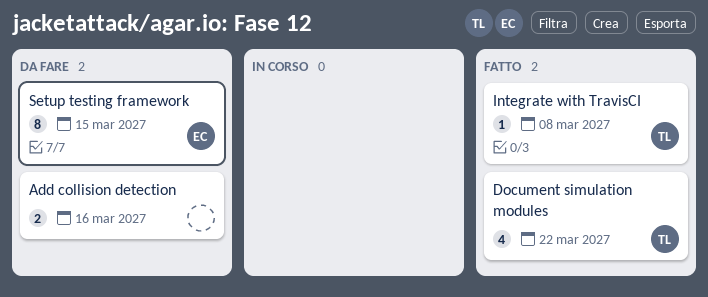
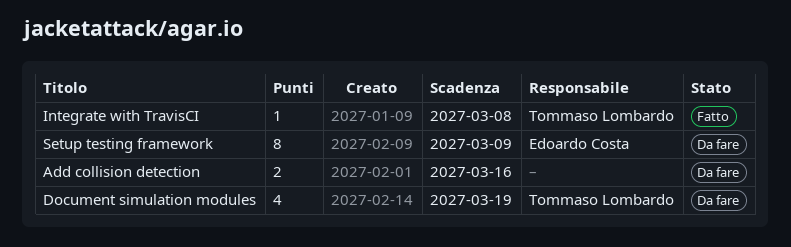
Document simulation modules, status: Fatto -> Da fare
Document simulation modules, due: Mar 22 -> Mar 19
Setup testing framework, due: Mar 15 -> Mar 9

